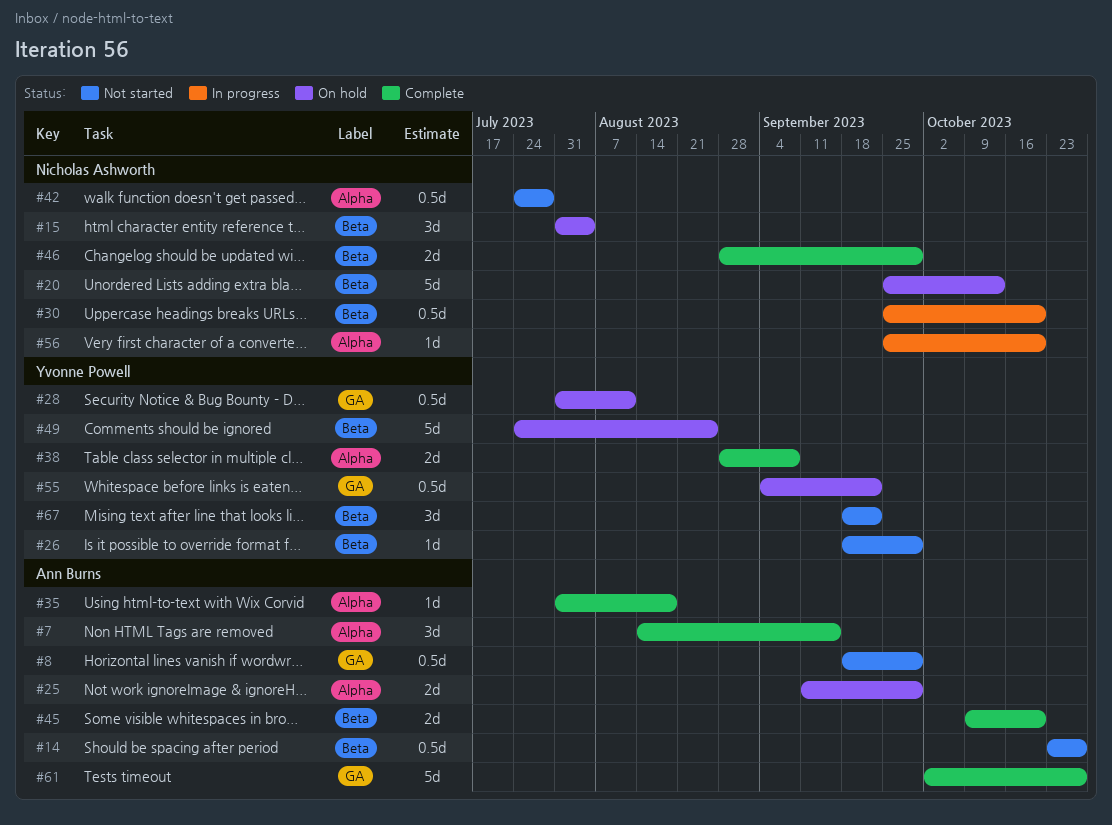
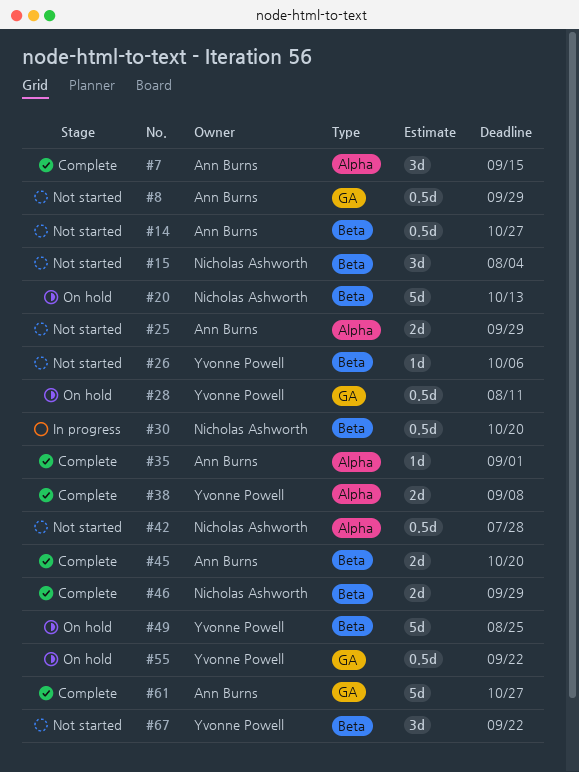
#15, status: On hold -> Not started
#25, status: On hold -> Not started
#26, due: Sep 29 -> Oct 6
#35, due: Aug 18 -> Sep 1
#56: present -> none

